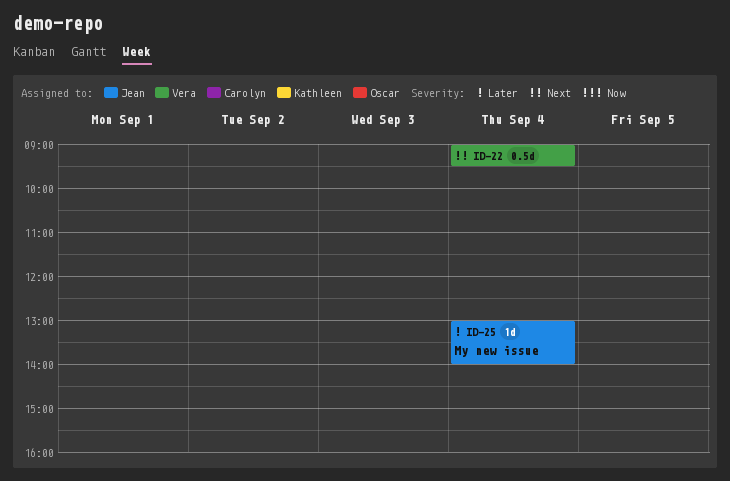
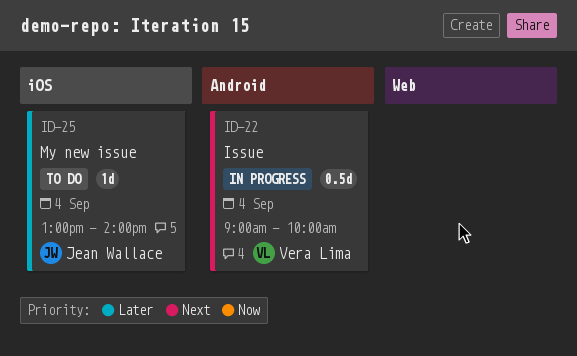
ID-22, ends: 09:30 -> 10:00

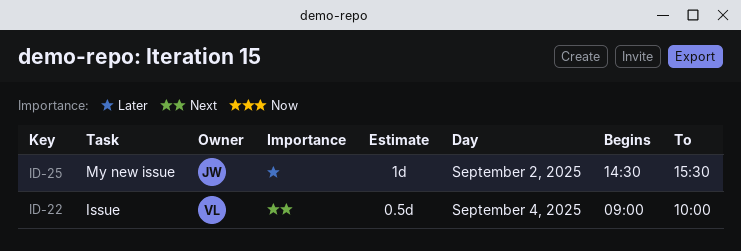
ID-25, day: Sep 4 -> Sep 2
ID-25, begins: 13:00 -> 14:30
ID-25, ends: 14:00 -> 15:30

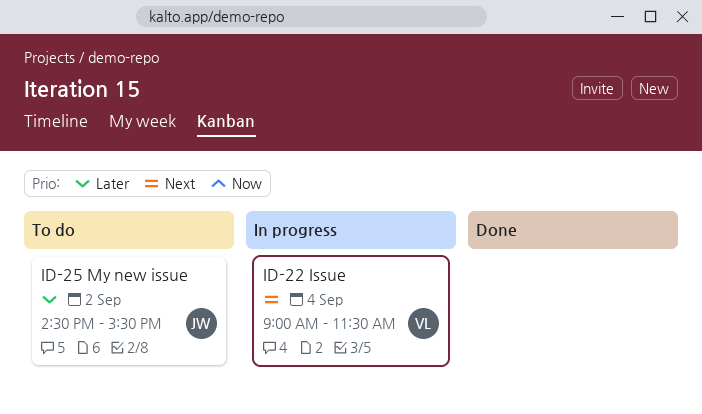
ID-22, ends: 10:00 -> 11:30

